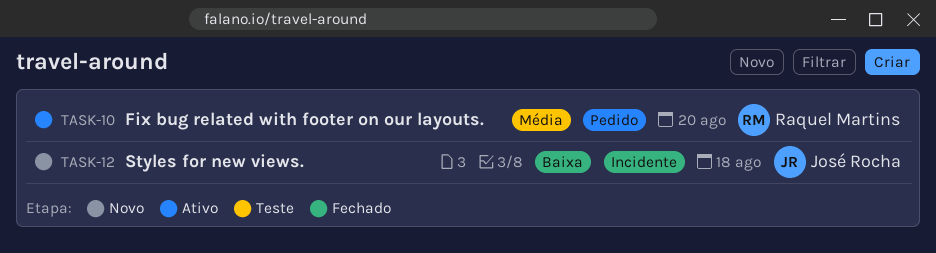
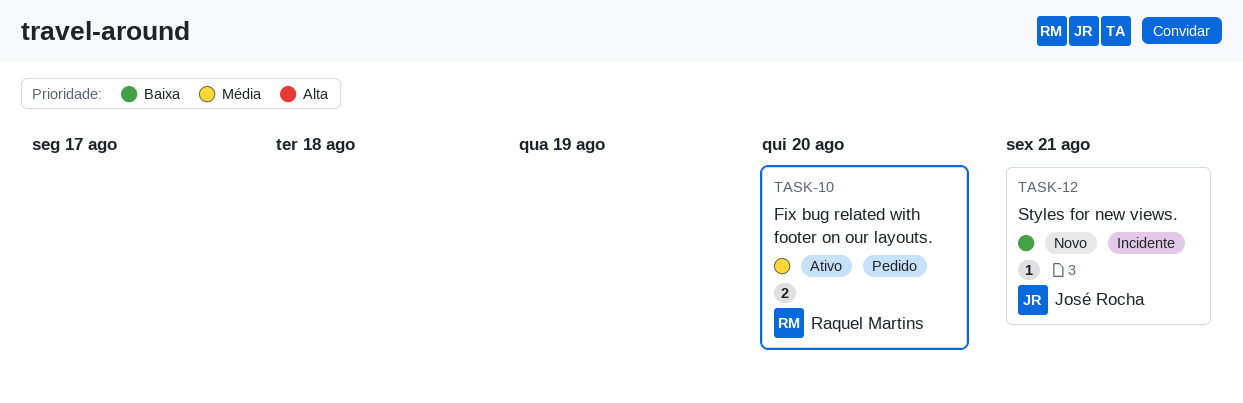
TASK-12, due: Aug 18 -> Aug 21

